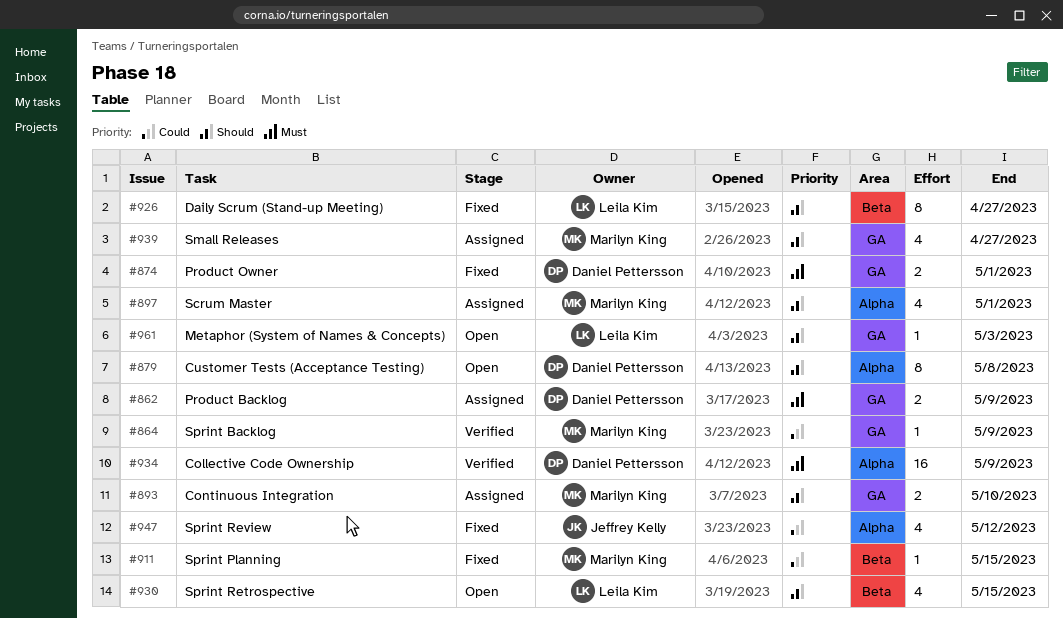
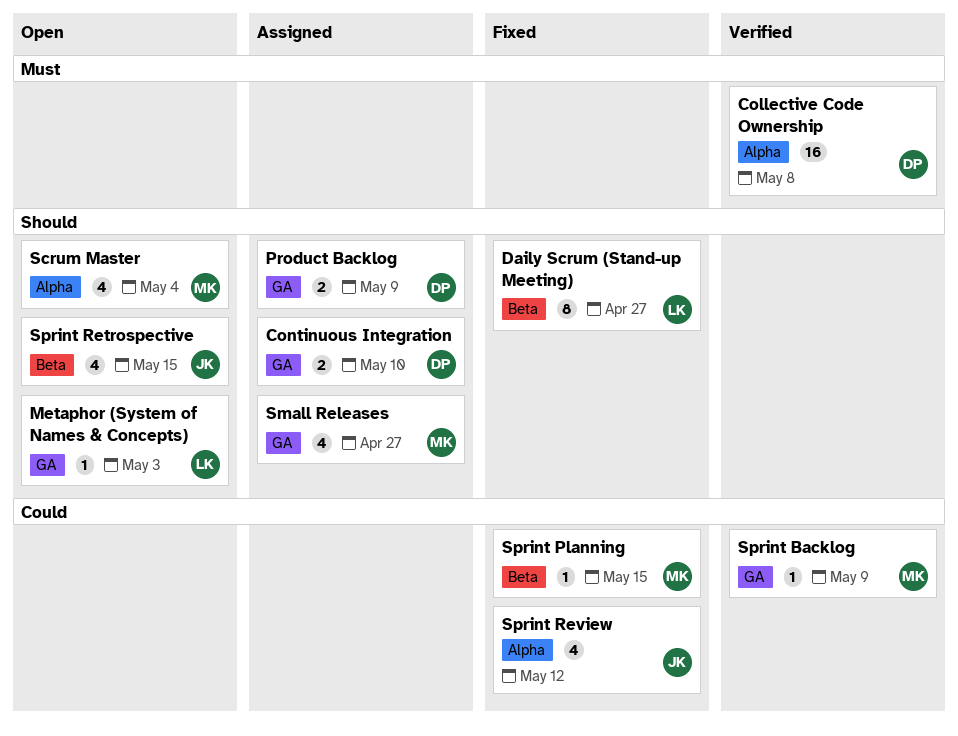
Collective Code Ownership, due: May 9 -> May 8
Continuous Integration, owner: Marilyn King -> Daniel Pettersson
Customer Tests (Acceptance Testing): present -> none
Product Backlog, priority: Must -> Should
Product Owner: present -> none
Scrum Master, status: Assigned -> Open
Scrum Master, due: May 1 -> May 4
Sprint Retrospective, owner: Leila Kim -> Jeffrey Kelly

